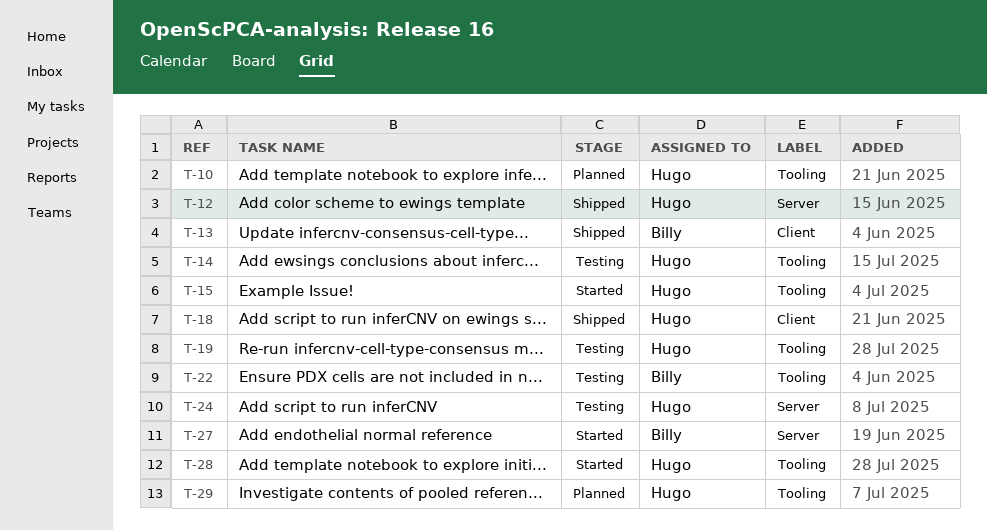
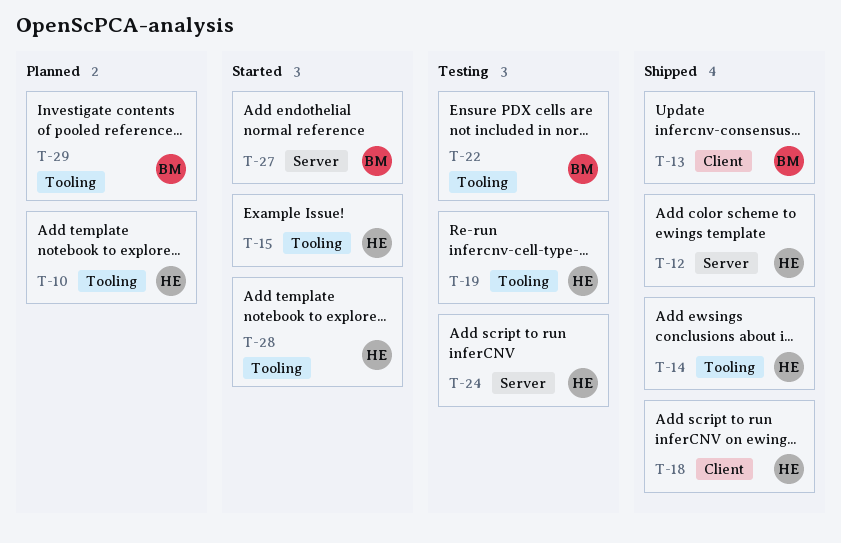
T-14, status: Testing -> Shipped
T-29, owner: Hugo -> Billy

